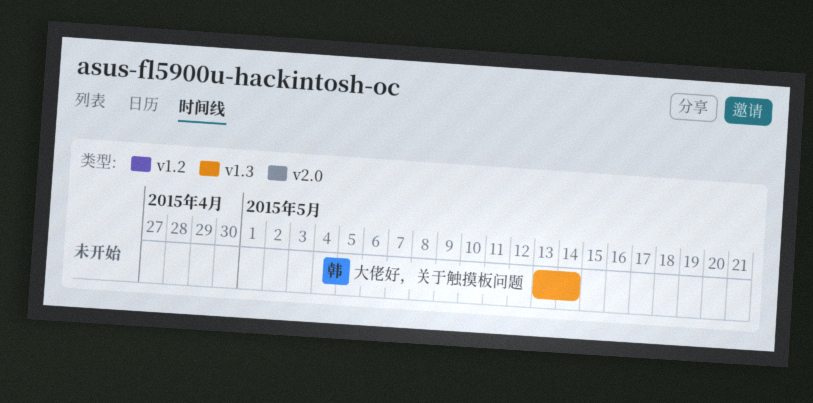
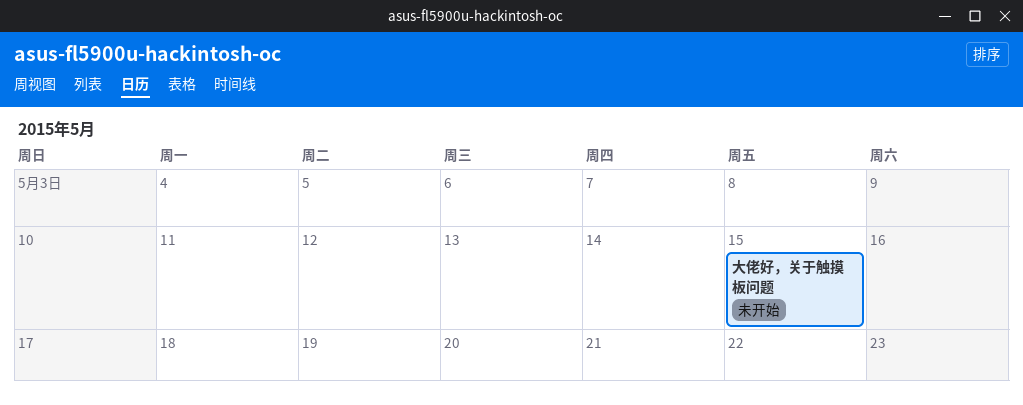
大佬好，关于触摸板问题, due: May 14 -> May 15

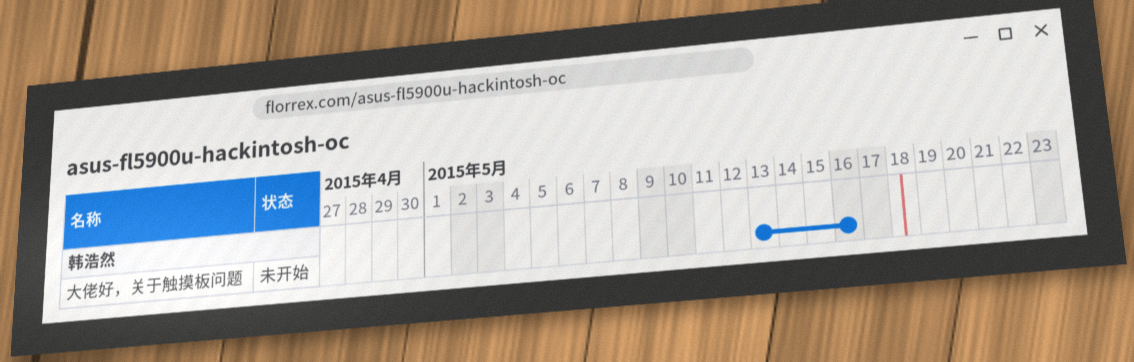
大佬好，关于触摸板问题, due: May 15 -> May 16

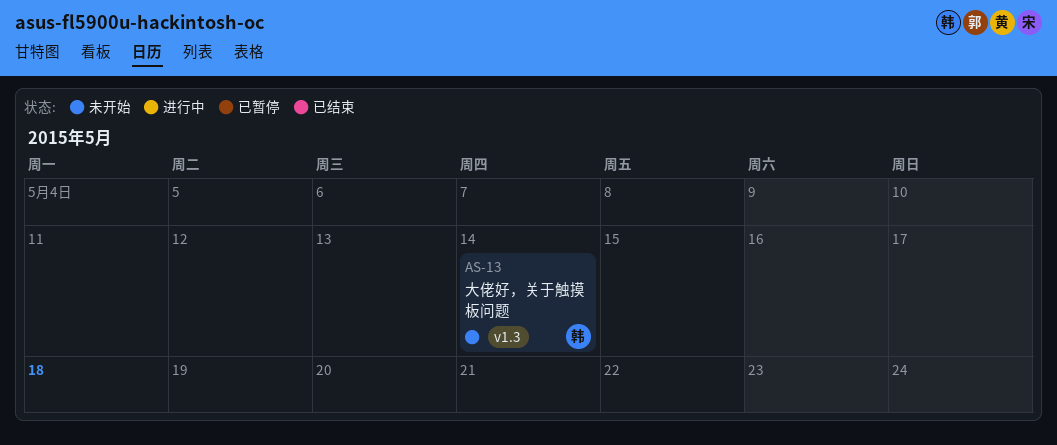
大佬好，关于触摸板问题, due: May 16 -> May 14

